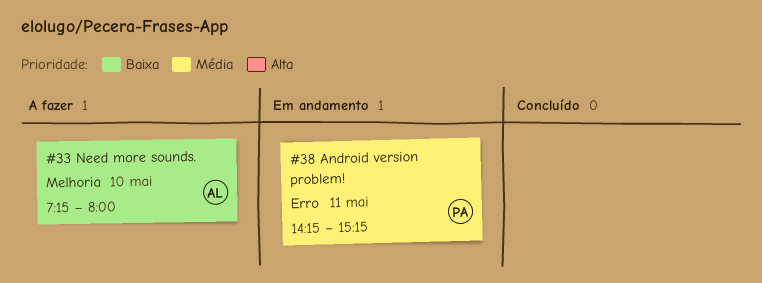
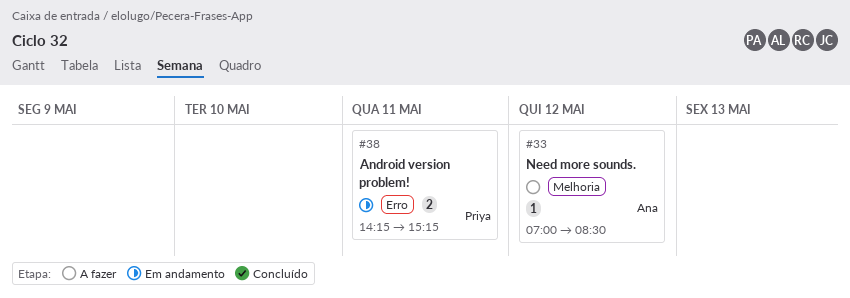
#33, day: May 10 -> May 12
#33, begins: 07:15 -> 07:00
#33, ends: 08:00 -> 08:30

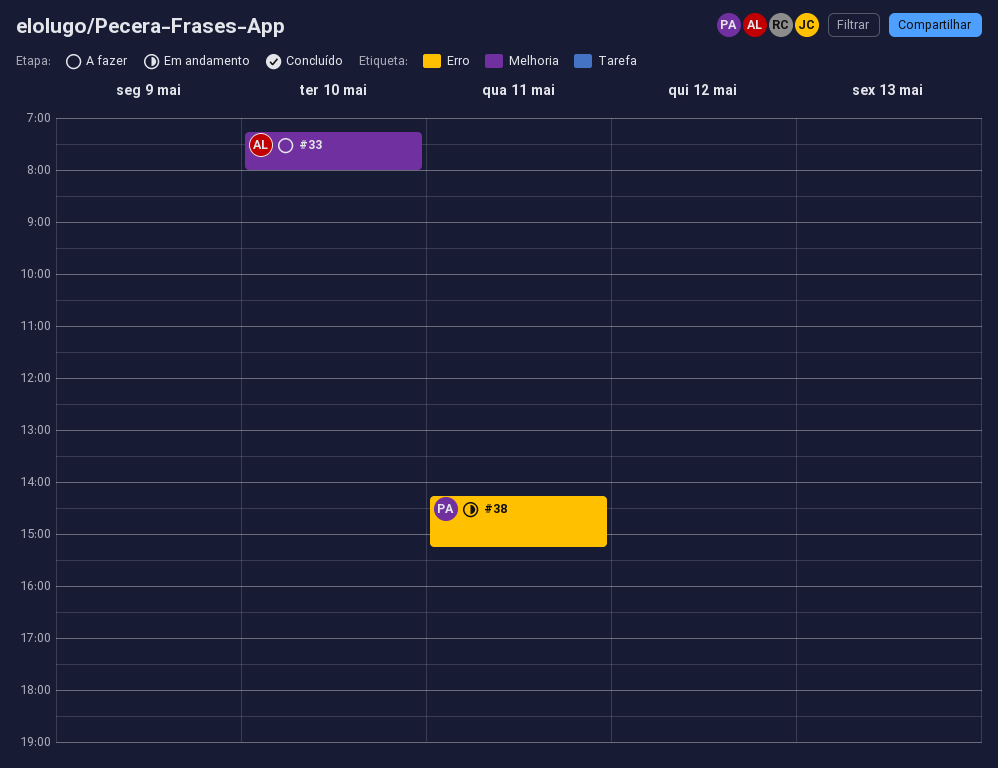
#33, day: May 12 -> May 10
#33, begins: 07:00 -> 07:15
#33, ends: 08:30 -> 08:00

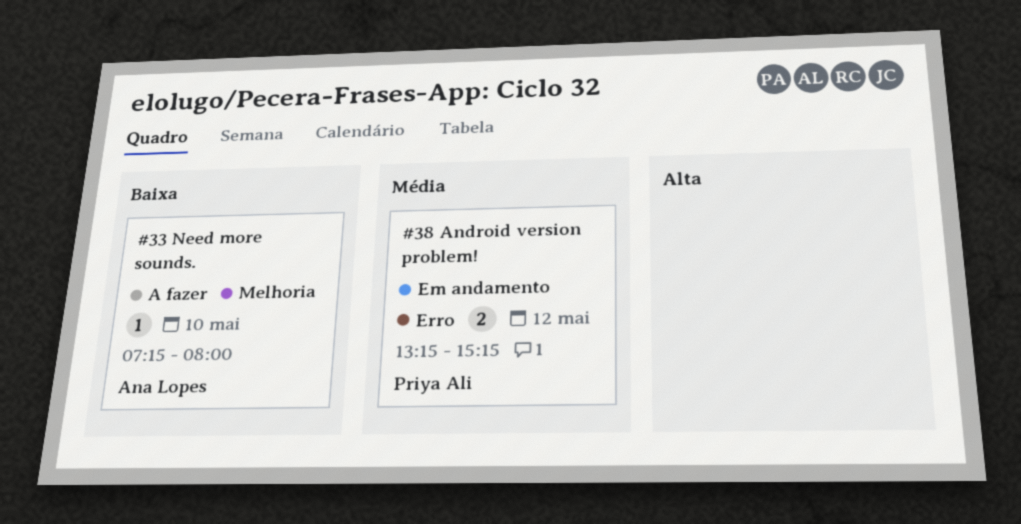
#38, day: May 11 -> May 12
#38, begins: 14:15 -> 13:15

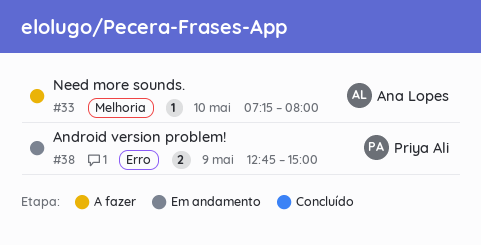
#38, day: May 12 -> May 9
#38, begins: 13:15 -> 12:45
#38, ends: 15:15 -> 15:00

